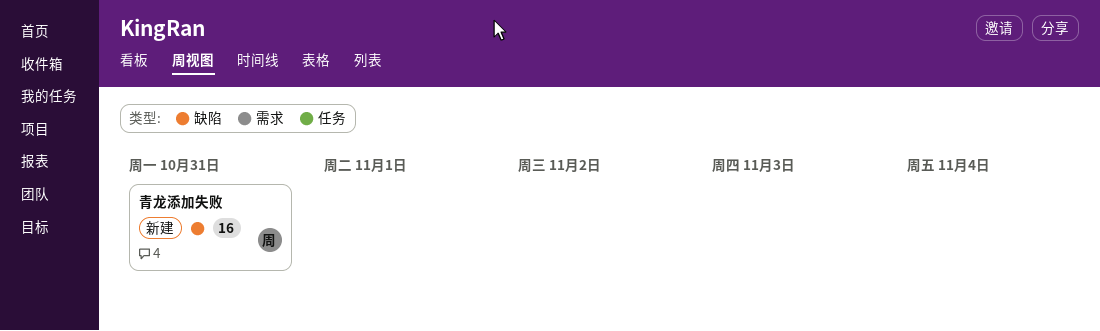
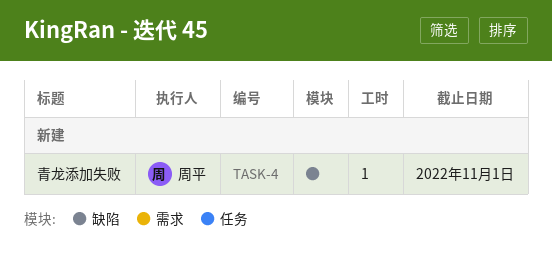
青龙添加失败, estimate: 16 -> 1
青龙添加失败, due: Oct 31 -> Nov 1

